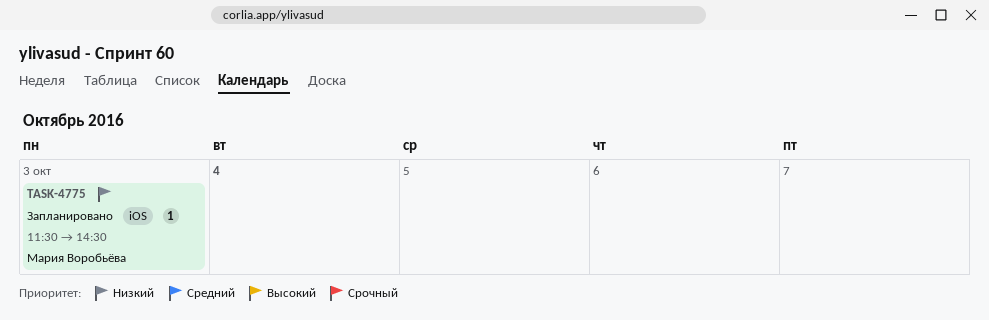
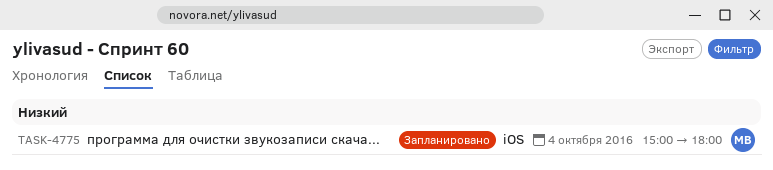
TASK-4775, day: Oct 3 -> Oct 4
TASK-4775, begins: 11:30 -> 15:00
TASK-4775, ends: 14:30 -> 18:00

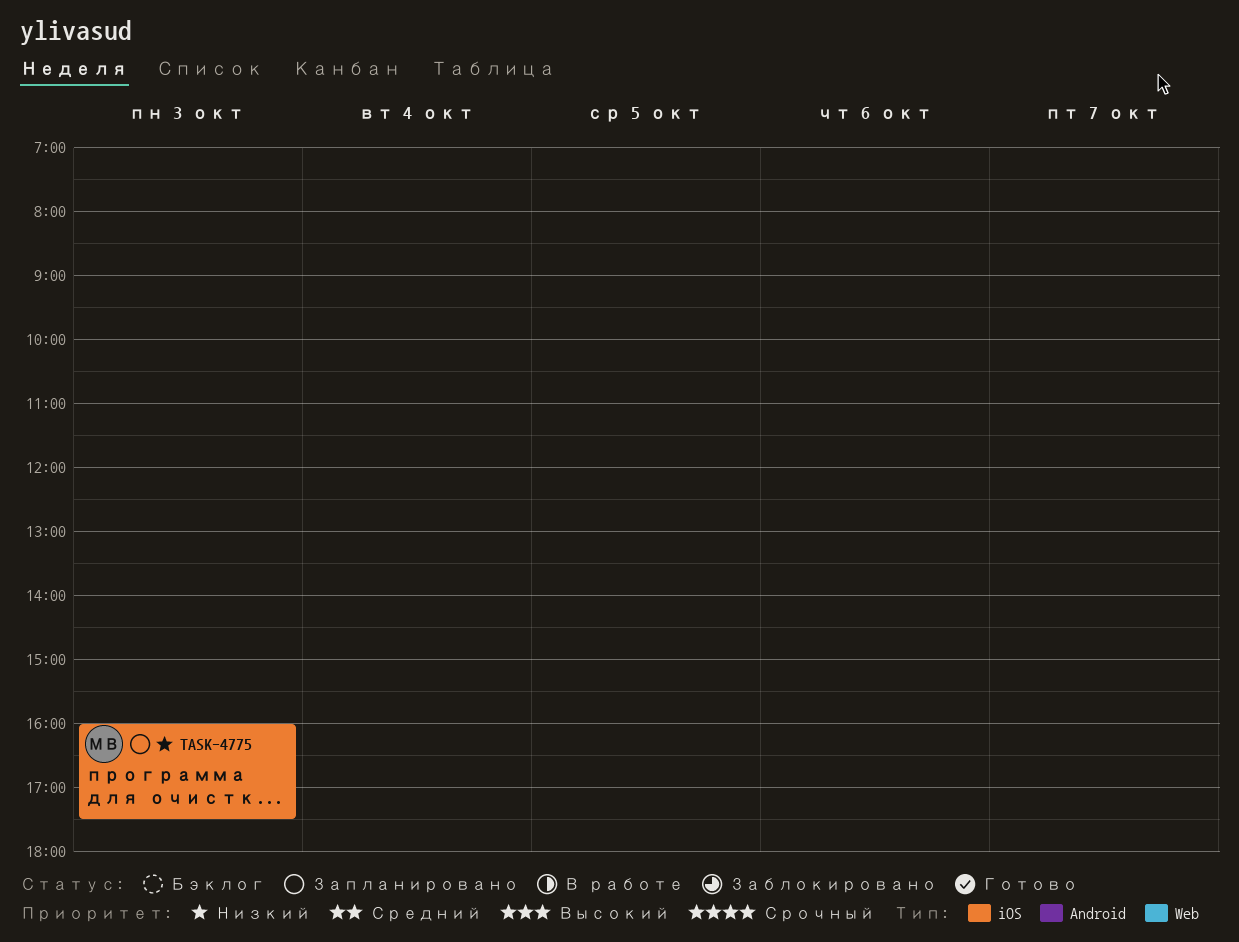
TASK-4775, day: Oct 4 -> Oct 3
TASK-4775, begins: 15:00 -> 16:00
TASK-4775, ends: 18:00 -> 17:30

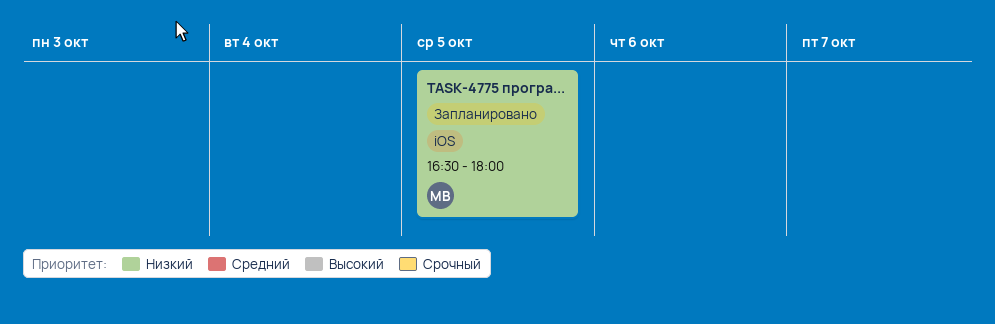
TASK-4775, day: Oct 3 -> Oct 5
TASK-4775, begins: 16:00 -> 16:30
TASK-4775, ends: 17:30 -> 18:00

